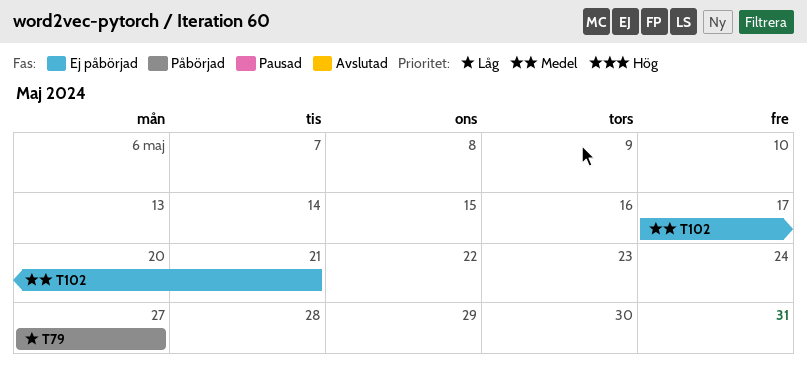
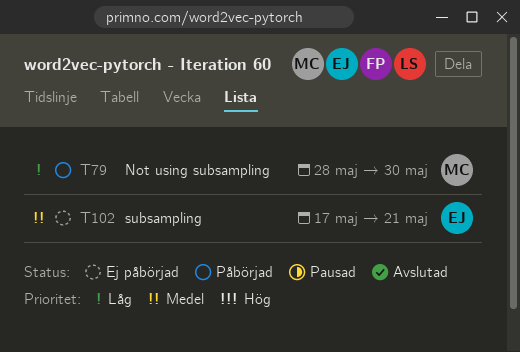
T79, start: May 27 -> May 28
T79, due: May 27 -> May 30

